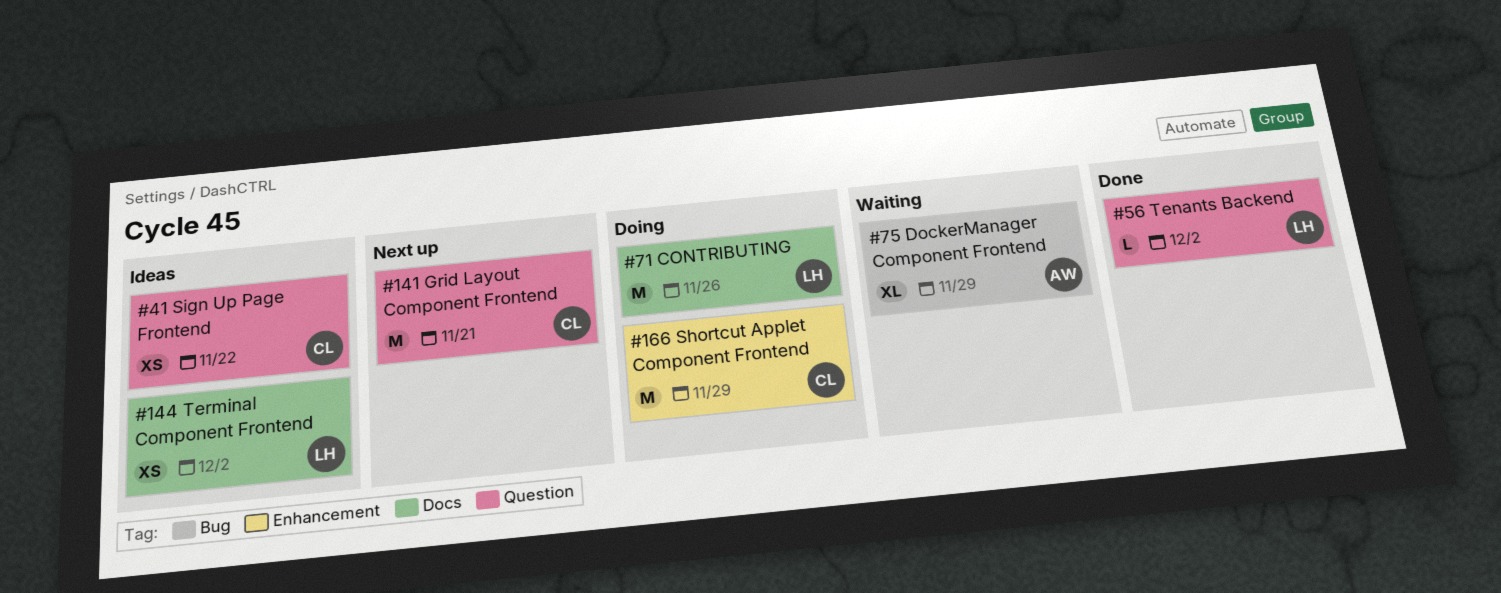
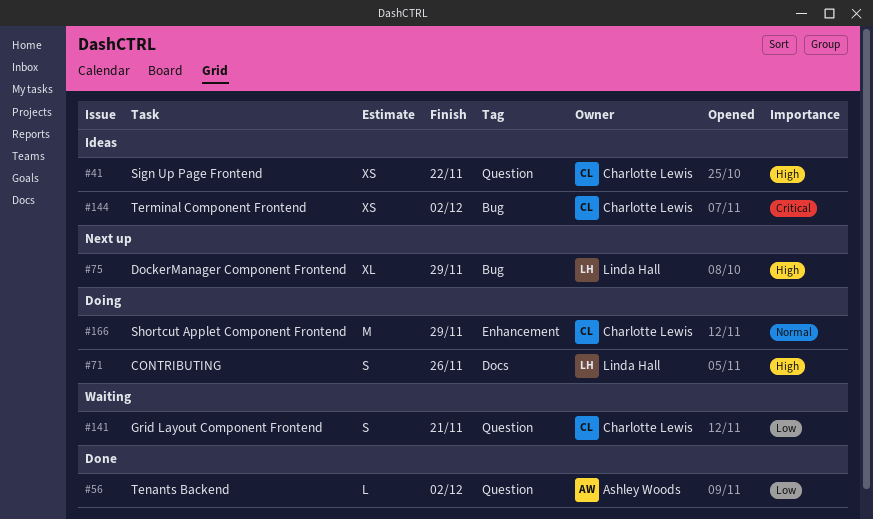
#56, owner: Linda Hall -> Ashley Woods
#71, estimate: M -> S
#75, status: Waiting -> Next up
#75, owner: Ashley Woods -> Linda Hall
#141, status: Next up -> Waiting
#141, estimate: M -> S
#144, owner: Linda Hall -> Charlotte Lewis
#144, label: Docs -> Bug

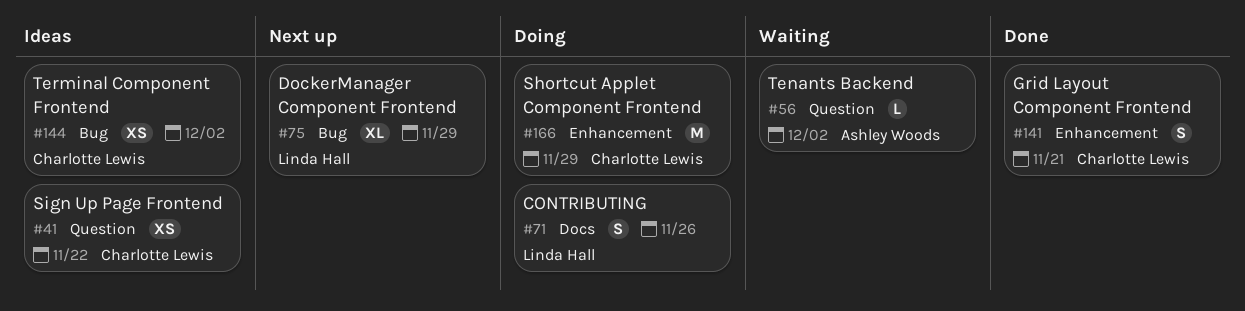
#56, status: Done -> Waiting
#141, status: Waiting -> Done
#141, label: Question -> Enhancement

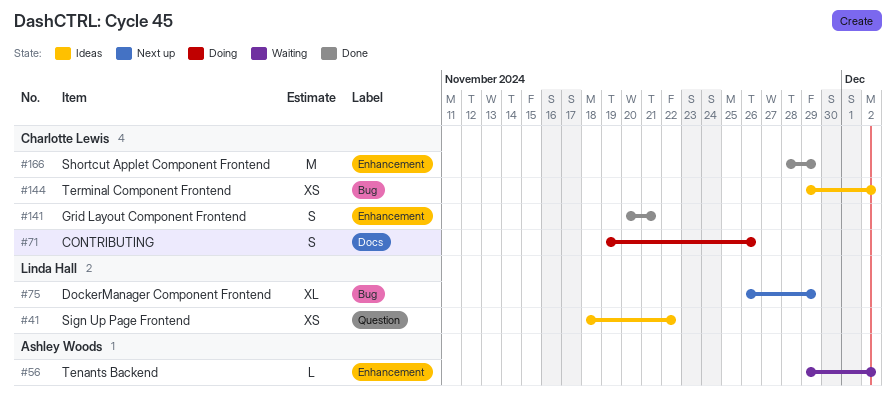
#41, owner: Charlotte Lewis -> Linda Hall
#56, label: Question -> Enhancement
#71, owner: Linda Hall -> Charlotte Lewis
#166, status: Doing -> Done

